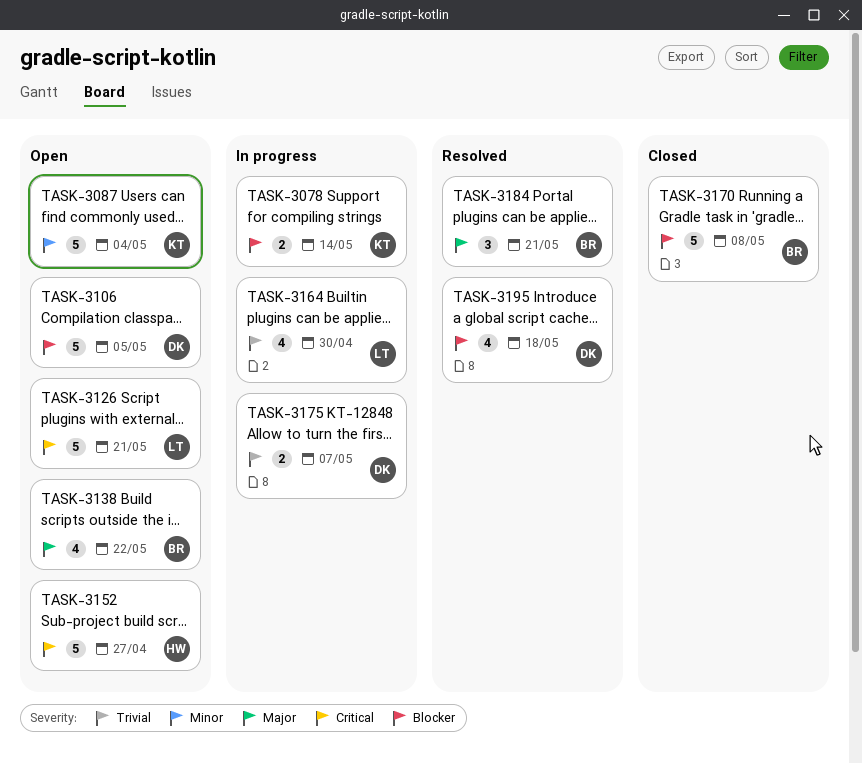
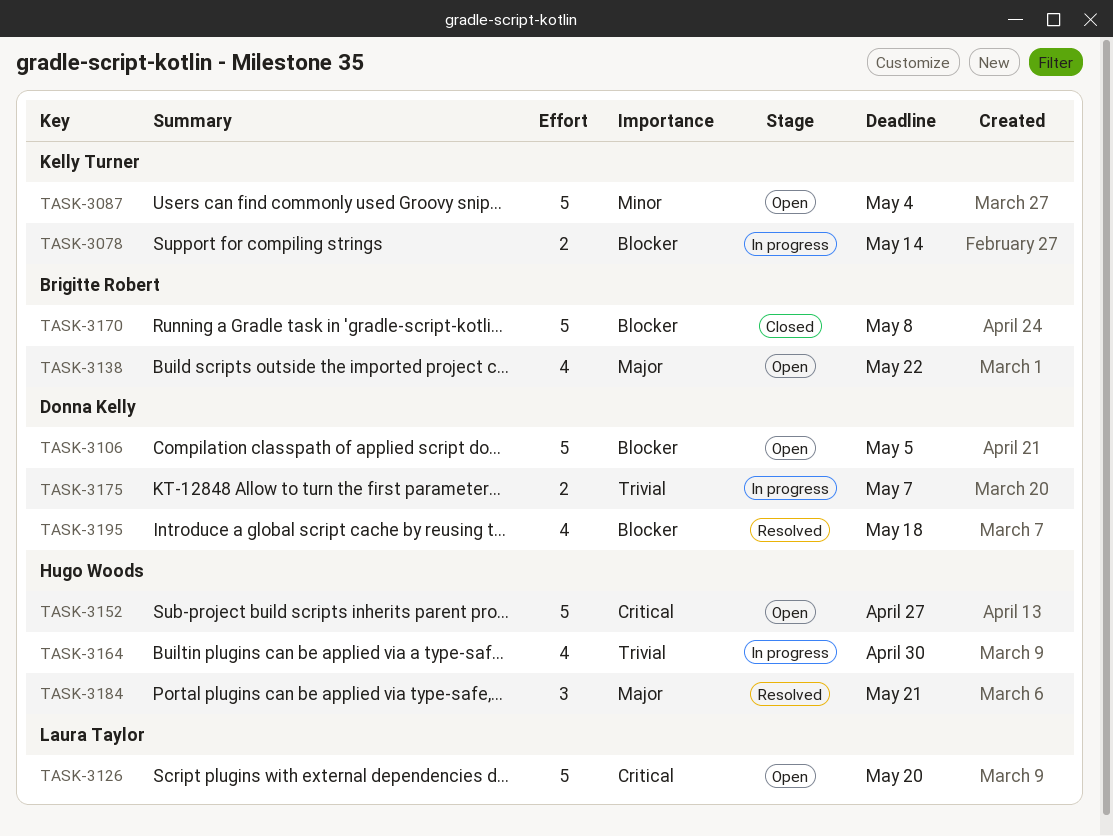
TASK-3126, due: May 21 -> May 20
TASK-3164, owner: Laura Taylor -> Hugo Woods
TASK-3184, owner: Brigitte Robert -> Hugo Woods

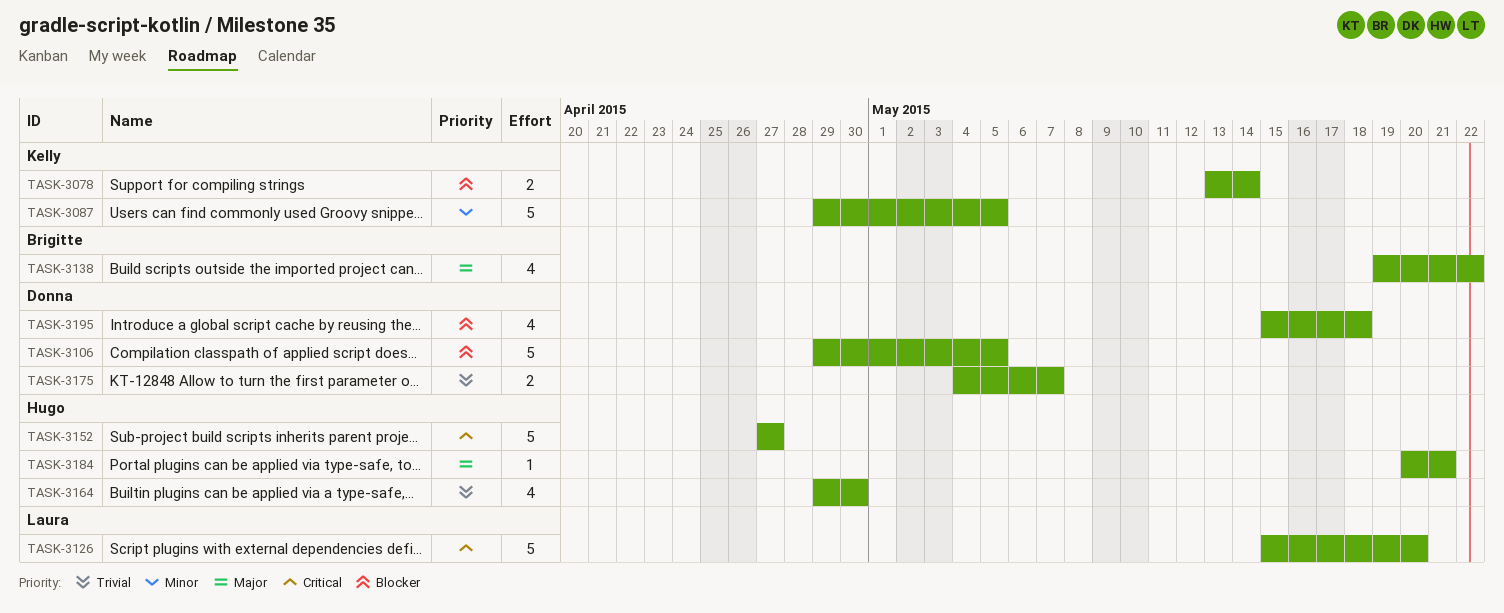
TASK-3087, due: May 4 -> May 5
TASK-3170: present -> none
TASK-3184, estimate: 3 -> 1

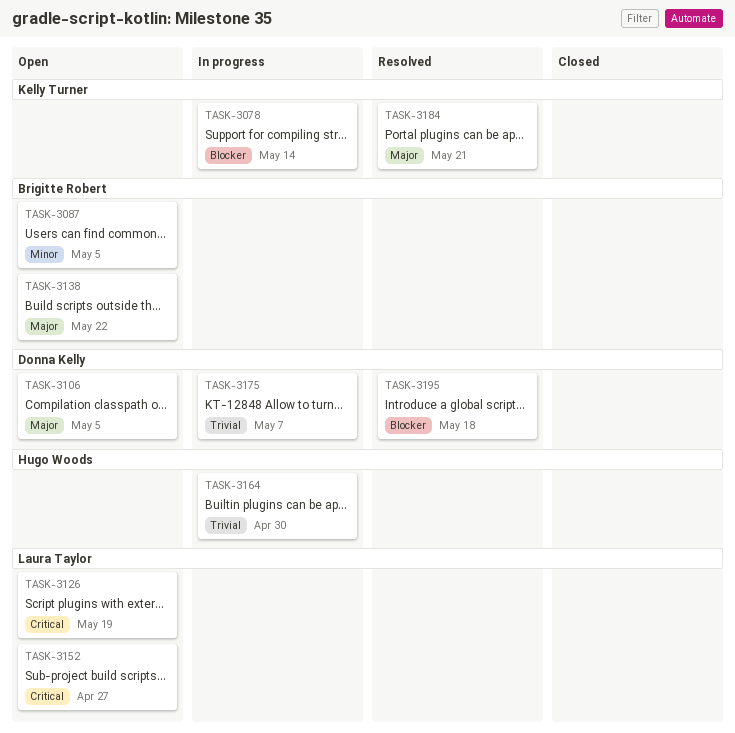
TASK-3087, owner: Kelly Turner -> Brigitte Robert
TASK-3106, priority: Blocker -> Major
TASK-3126, due: May 20 -> May 19
TASK-3152, owner: Hugo Woods -> Laura Taylor
TASK-3184, owner: Hugo Woods -> Kelly Turner

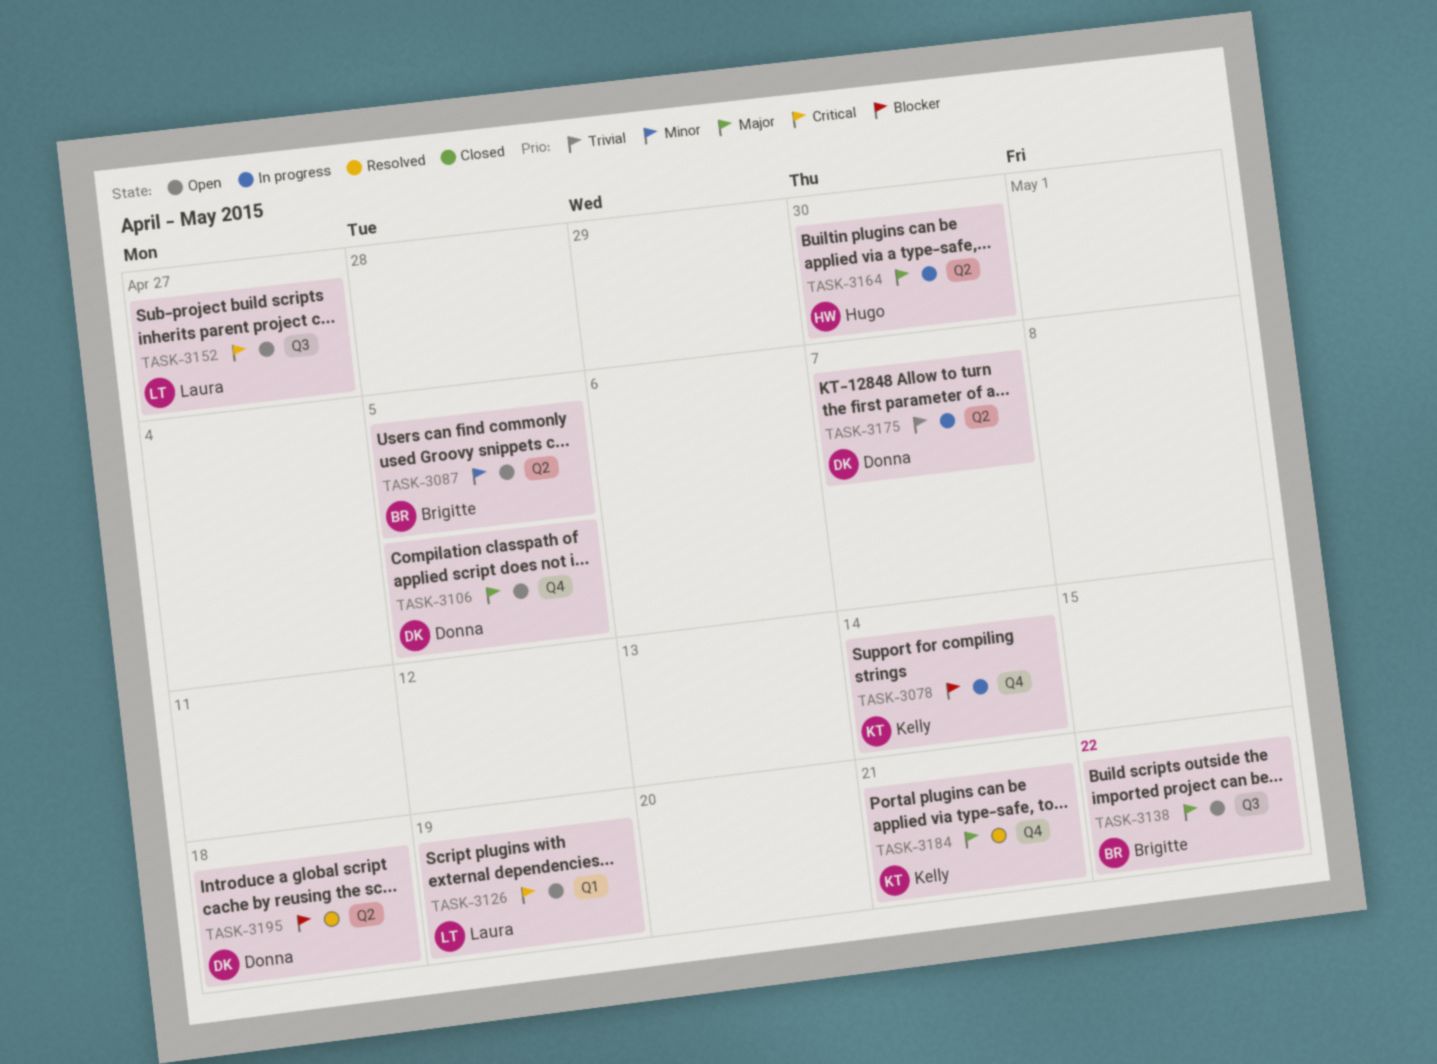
TASK-3164, priority: Trivial -> Major

